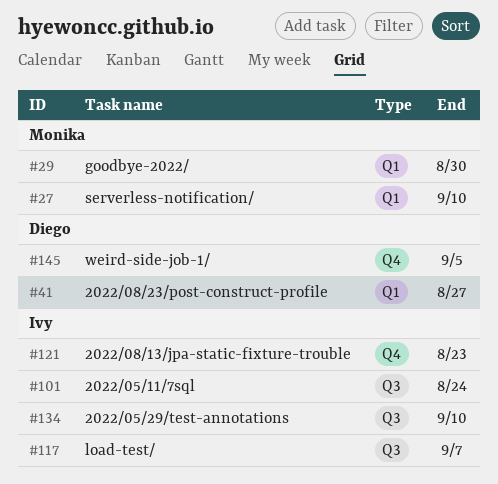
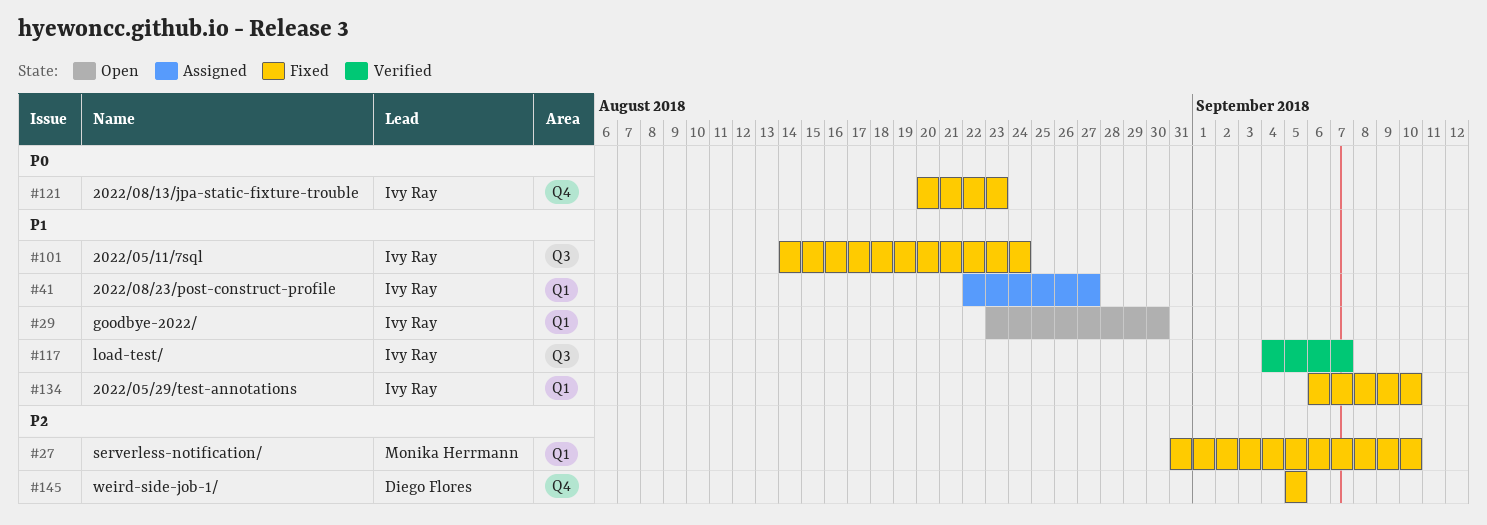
#29, owner: Monika Herrmann -> Ivy Ray
#41, owner: Diego Flores -> Ivy Ray
#134, label: Q3 -> Q1

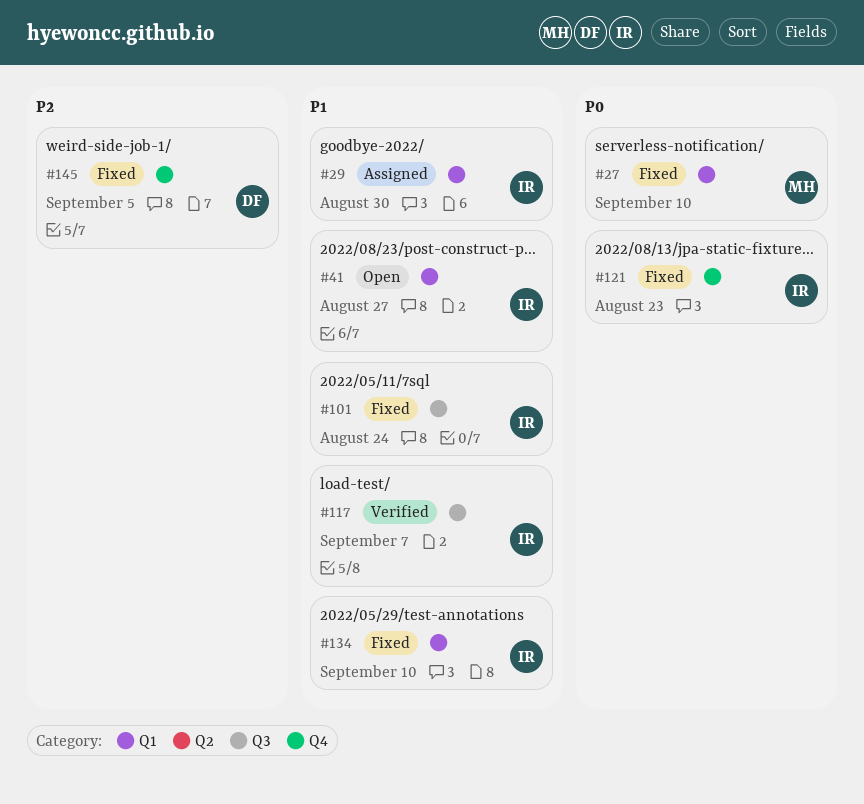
#27, priority: P2 -> P0
#29, status: Open -> Assigned
#41, status: Assigned -> Open

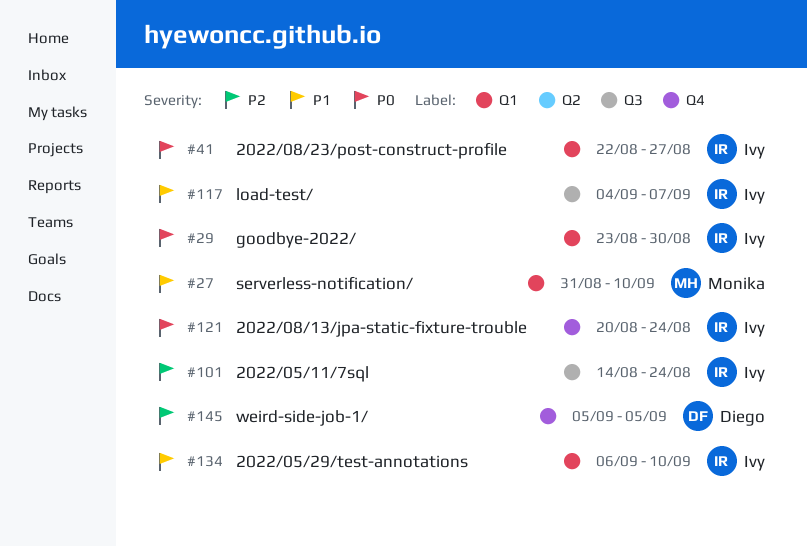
#27, priority: P0 -> P1
#29, priority: P1 -> P0
#41, priority: P1 -> P0
#101, priority: P1 -> P2
#121, due: Aug 23 -> Aug 24

